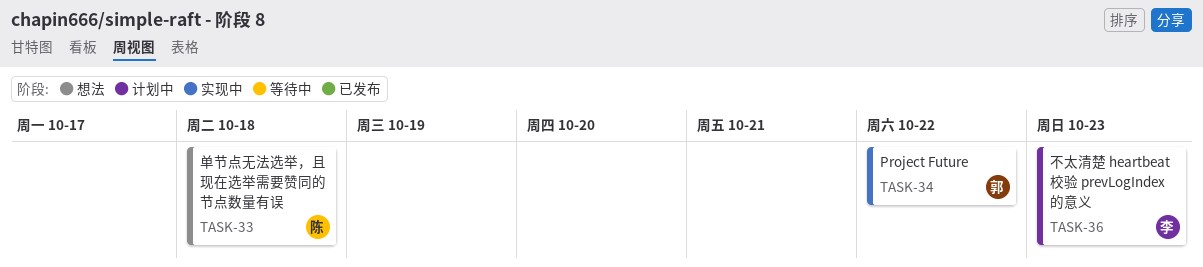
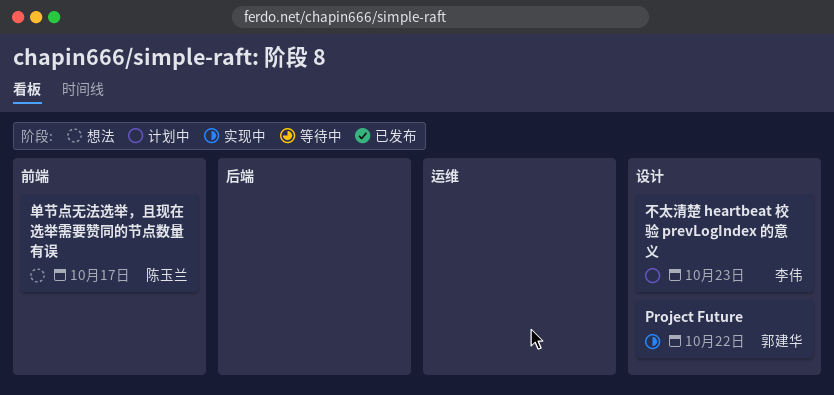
单节点无法选举，且现在选举需要赞同的节点数量有误, due: Oct 18 -> Oct 17

